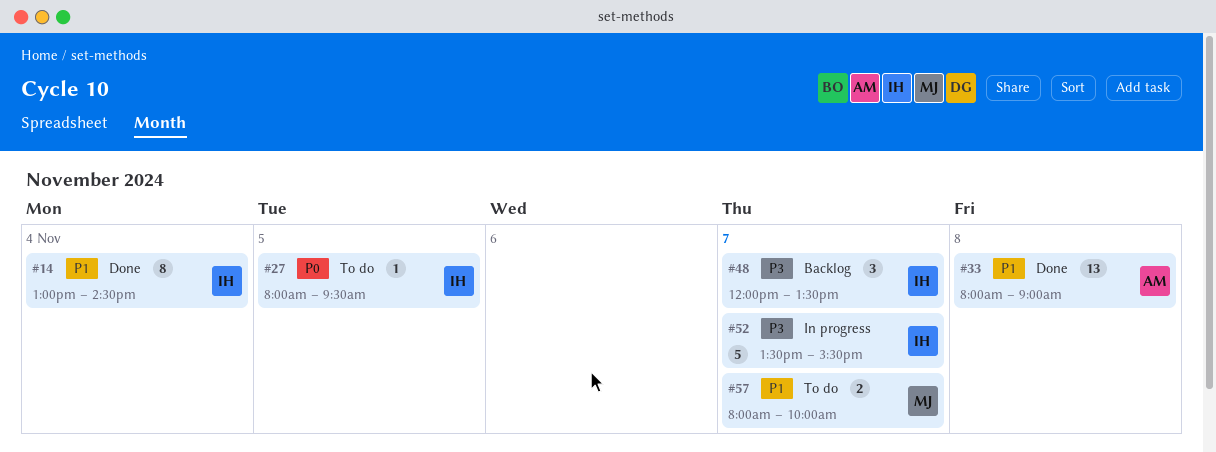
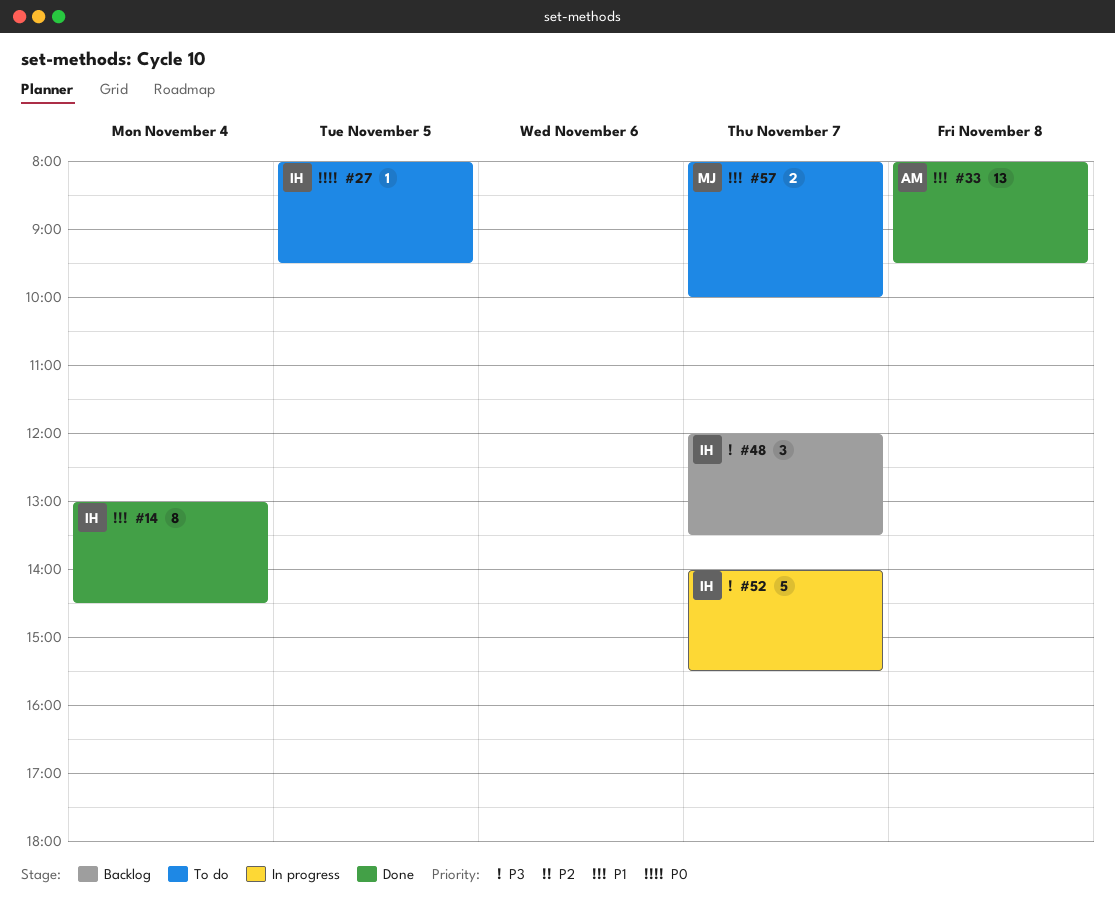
#33, ends: 09:00 -> 09:30
#52, begins: 13:30 -> 14:00

